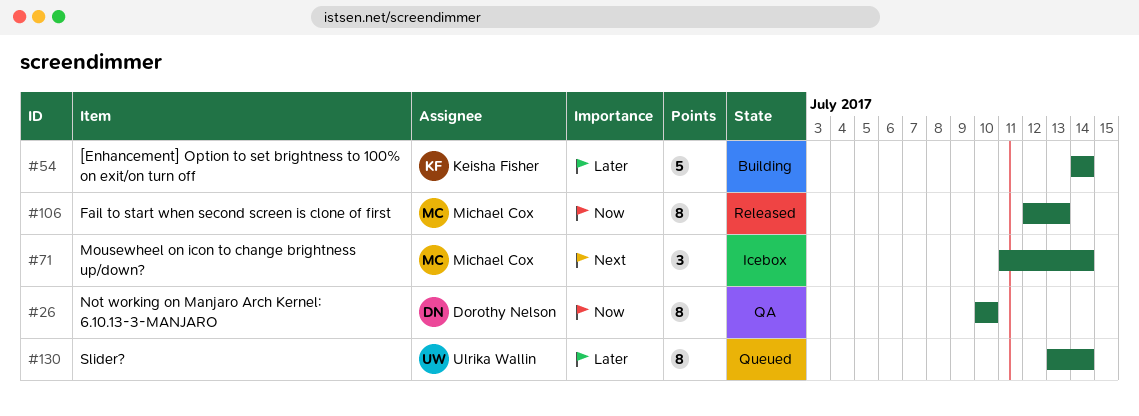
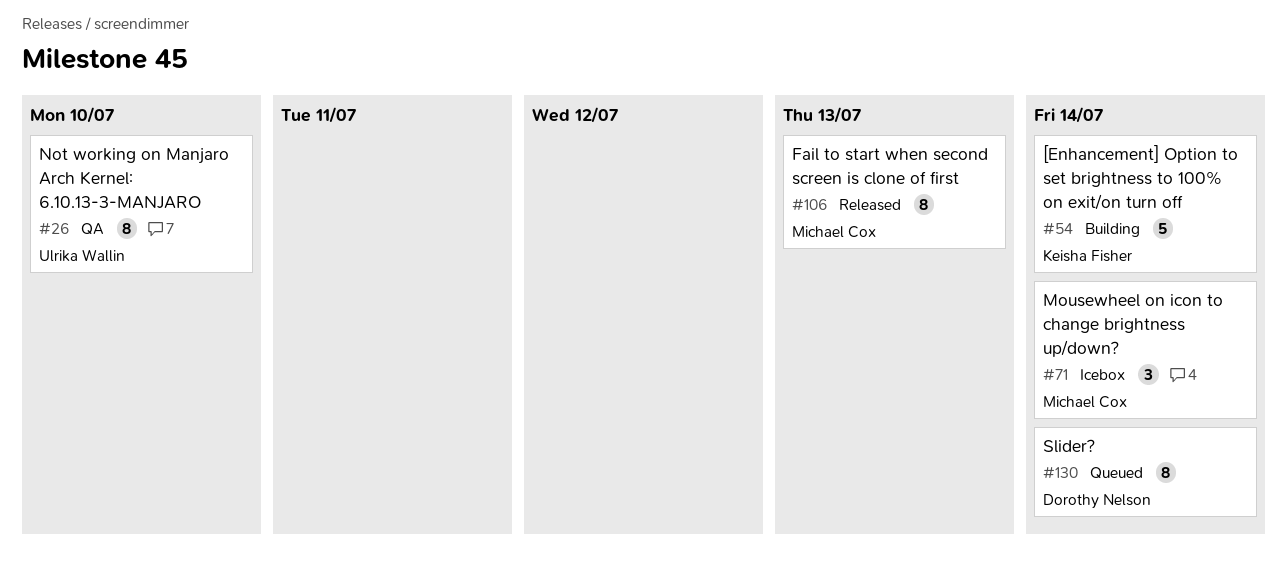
#26, owner: Dorothy Nelson -> Ulrika Wallin
#130, owner: Ulrika Wallin -> Dorothy Nelson

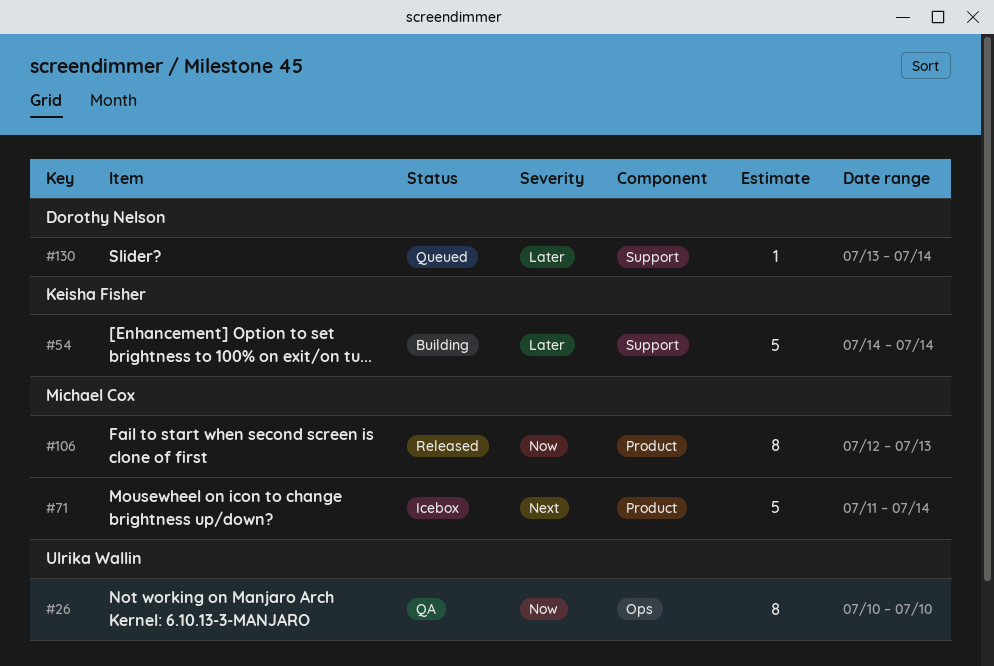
#71, estimate: 3 -> 5
#130, estimate: 8 -> 1

